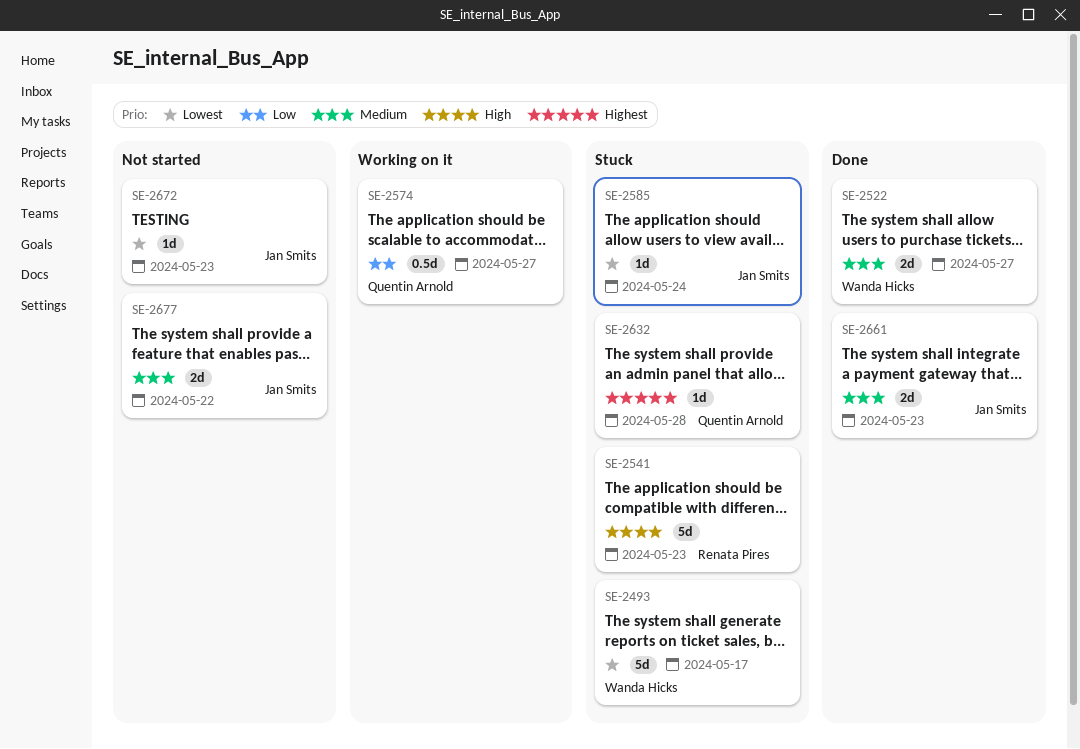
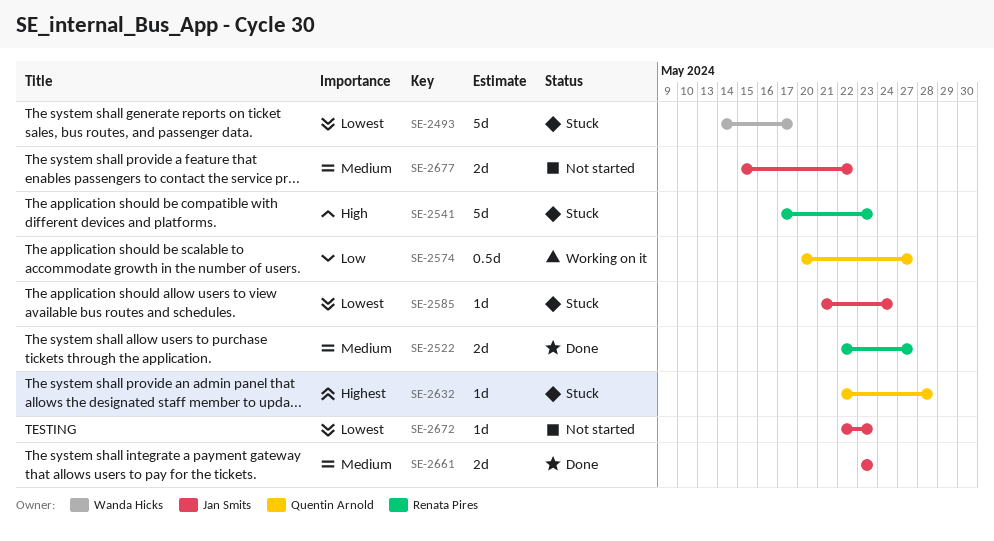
SE-2522, owner: Wanda Hicks -> Renata Pires

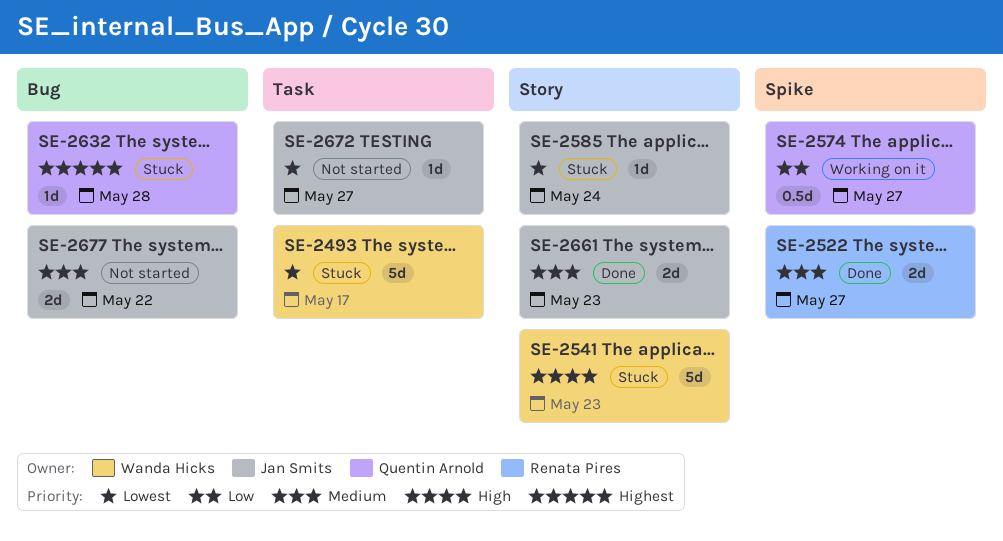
SE-2541, owner: Renata Pires -> Wanda Hicks
SE-2672, due: May 23 -> May 27

